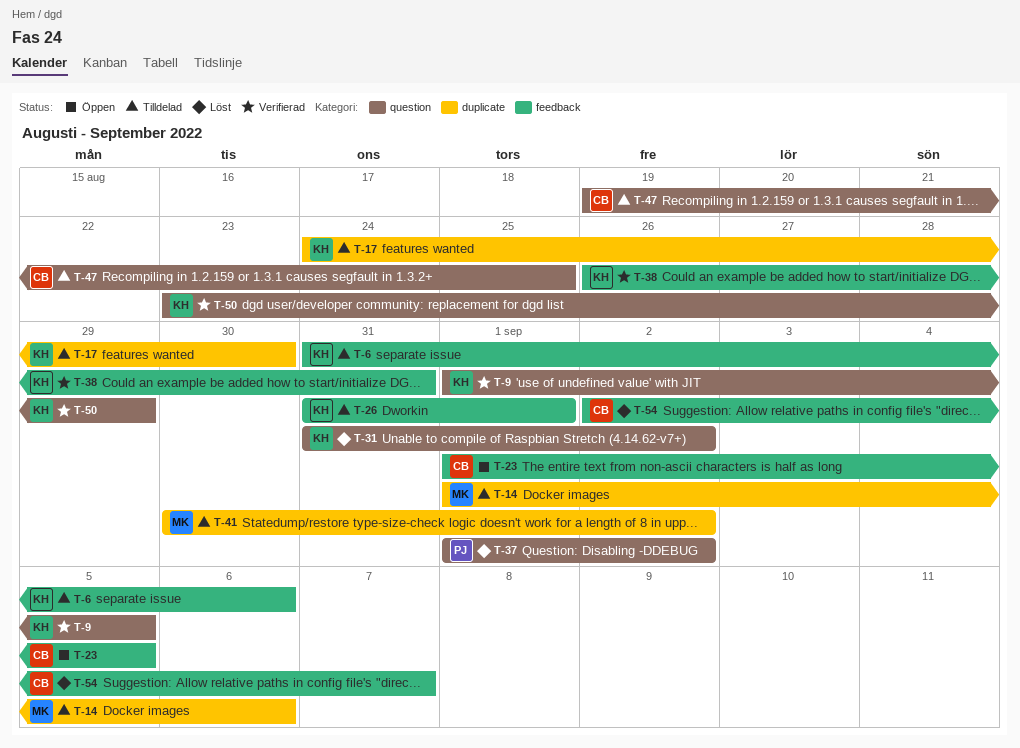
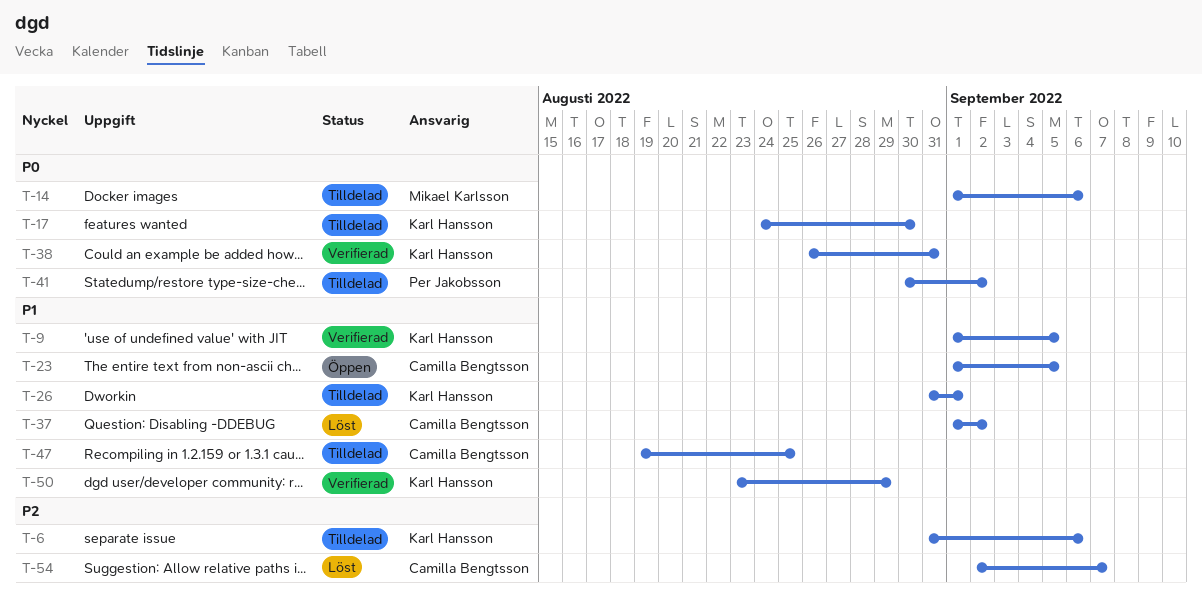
T-31: present -> none
T-37, owner: Per Jakobsson -> Camilla Bengtsson
T-41, owner: Mikael Karlsson -> Per Jakobsson

